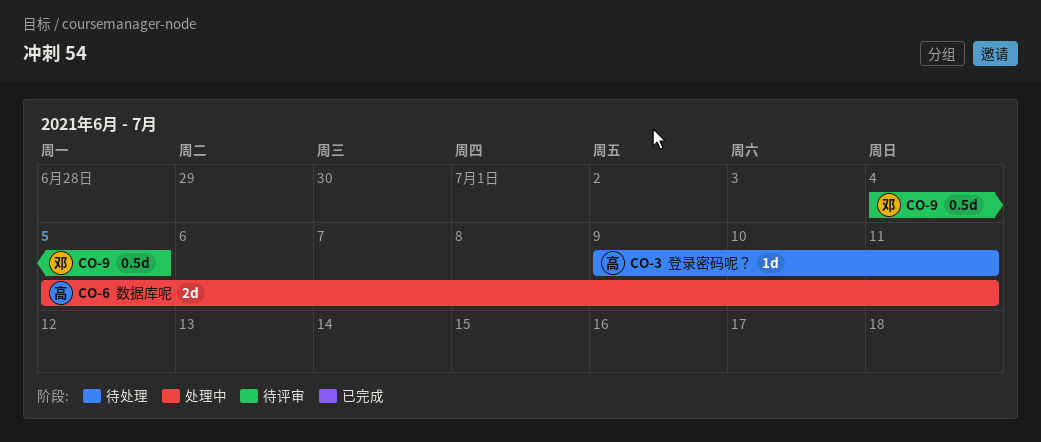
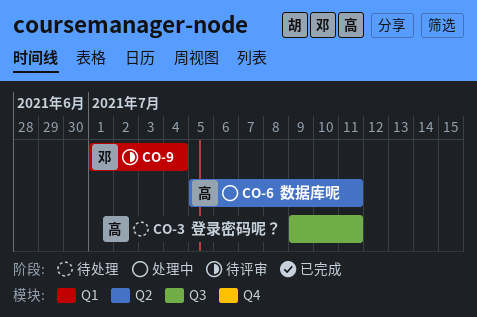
CO-9, start: Jul 4 -> Jul 1
CO-9, due: Jul 5 -> Jul 4

